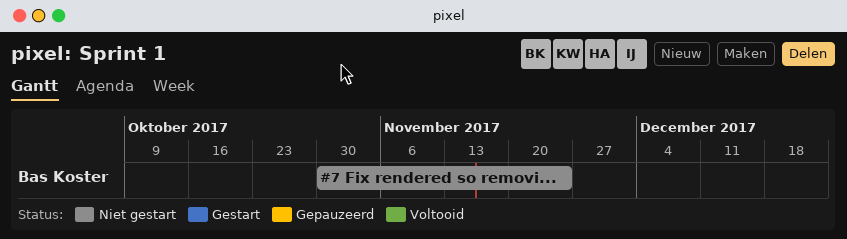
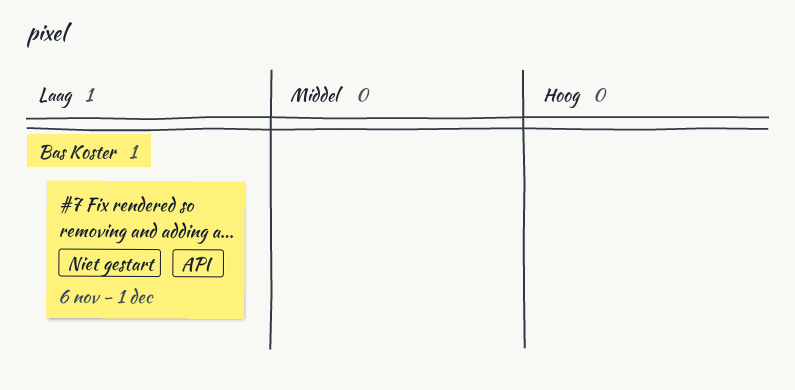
#7, start: Oct 30 -> Nov 6
#7, due: Nov 24 -> Dec 1

